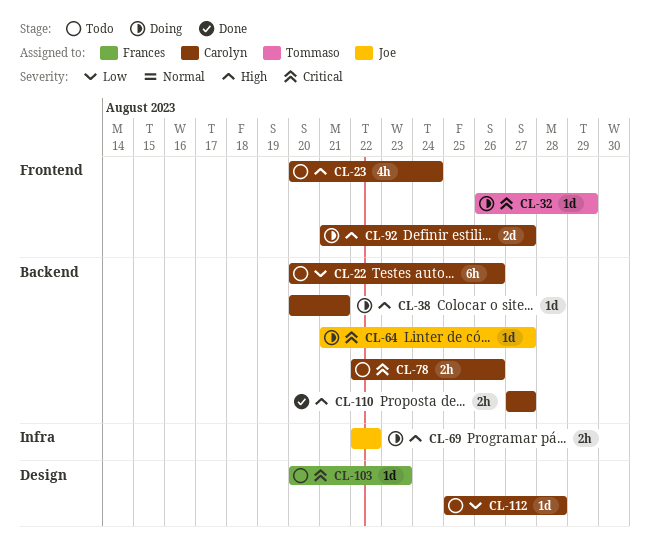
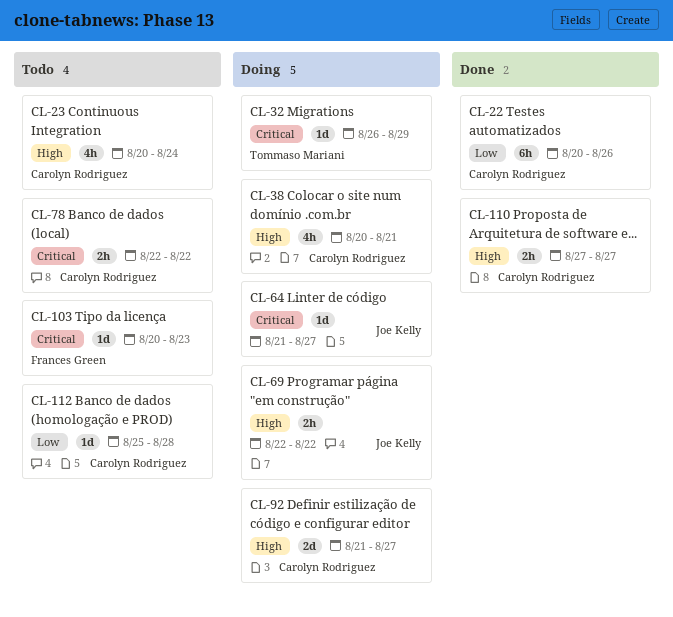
CL-22, status: Todo -> Done
CL-38, estimate: 1d -> 4h
CL-78, due: Aug 26 -> Aug 22

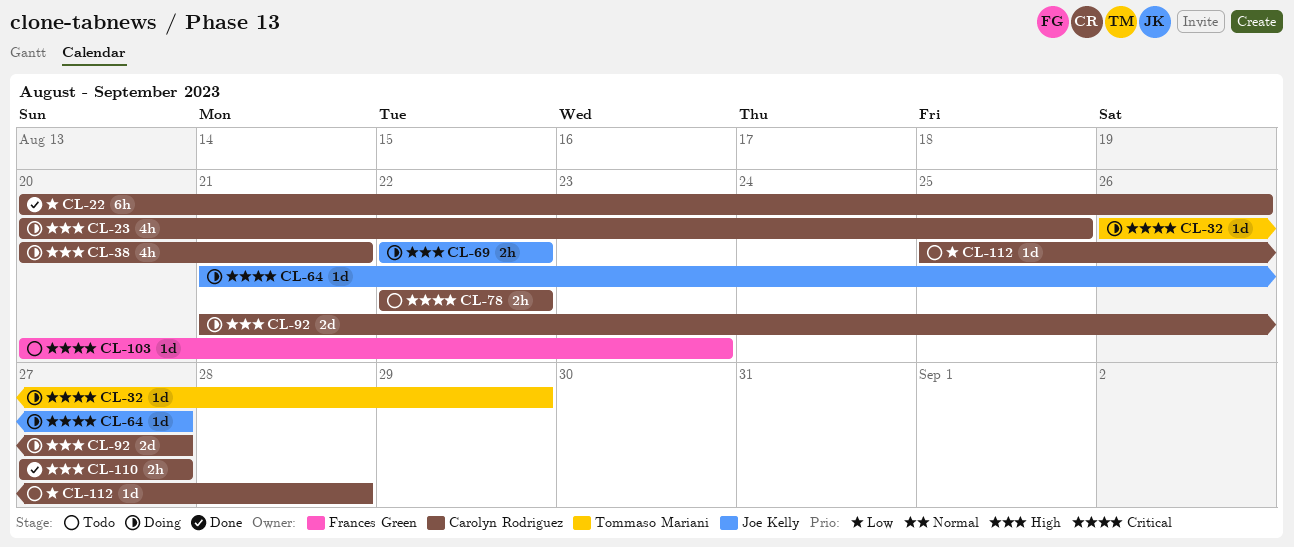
CL-23, status: Todo -> Doing
CL-23, due: Aug 24 -> Aug 25

